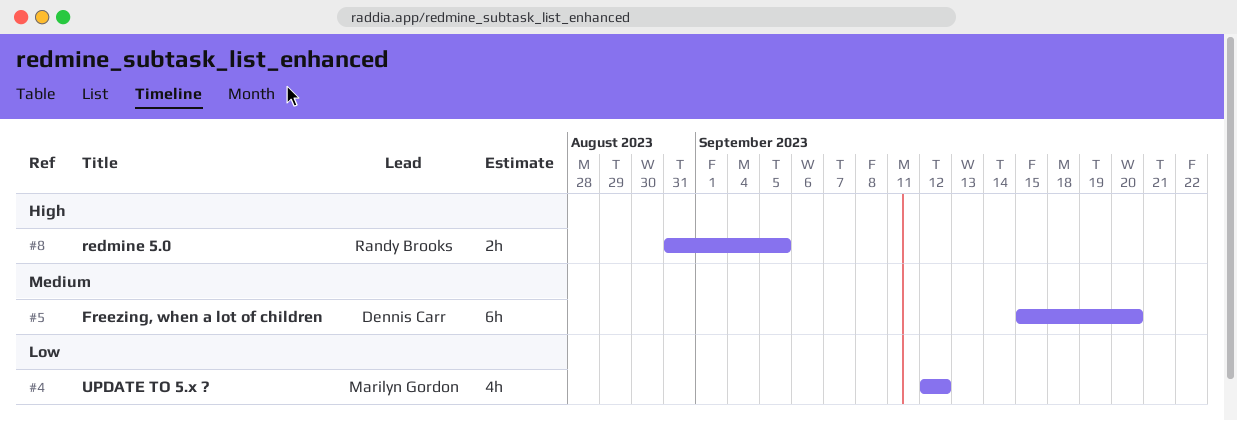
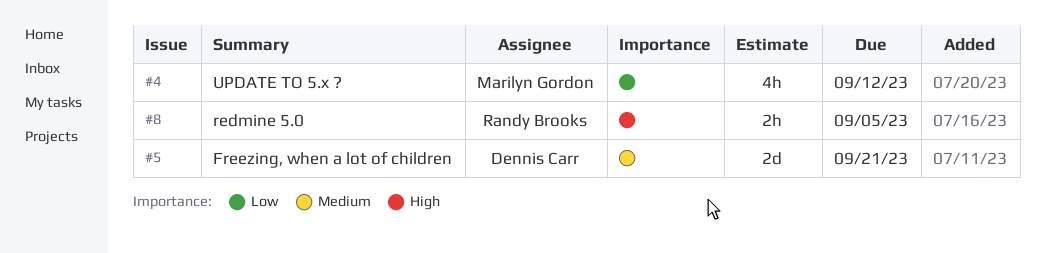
#5, estimate: 6h -> 2d
#5, due: Sep 20 -> Sep 21

